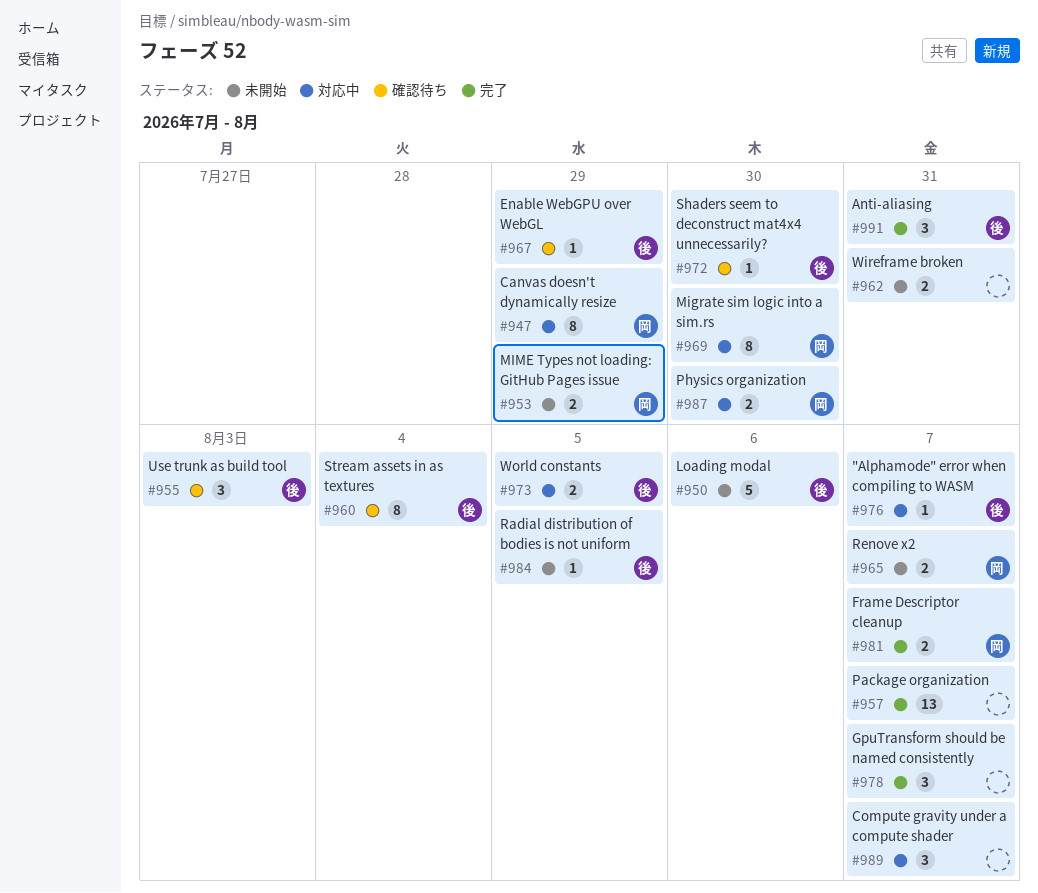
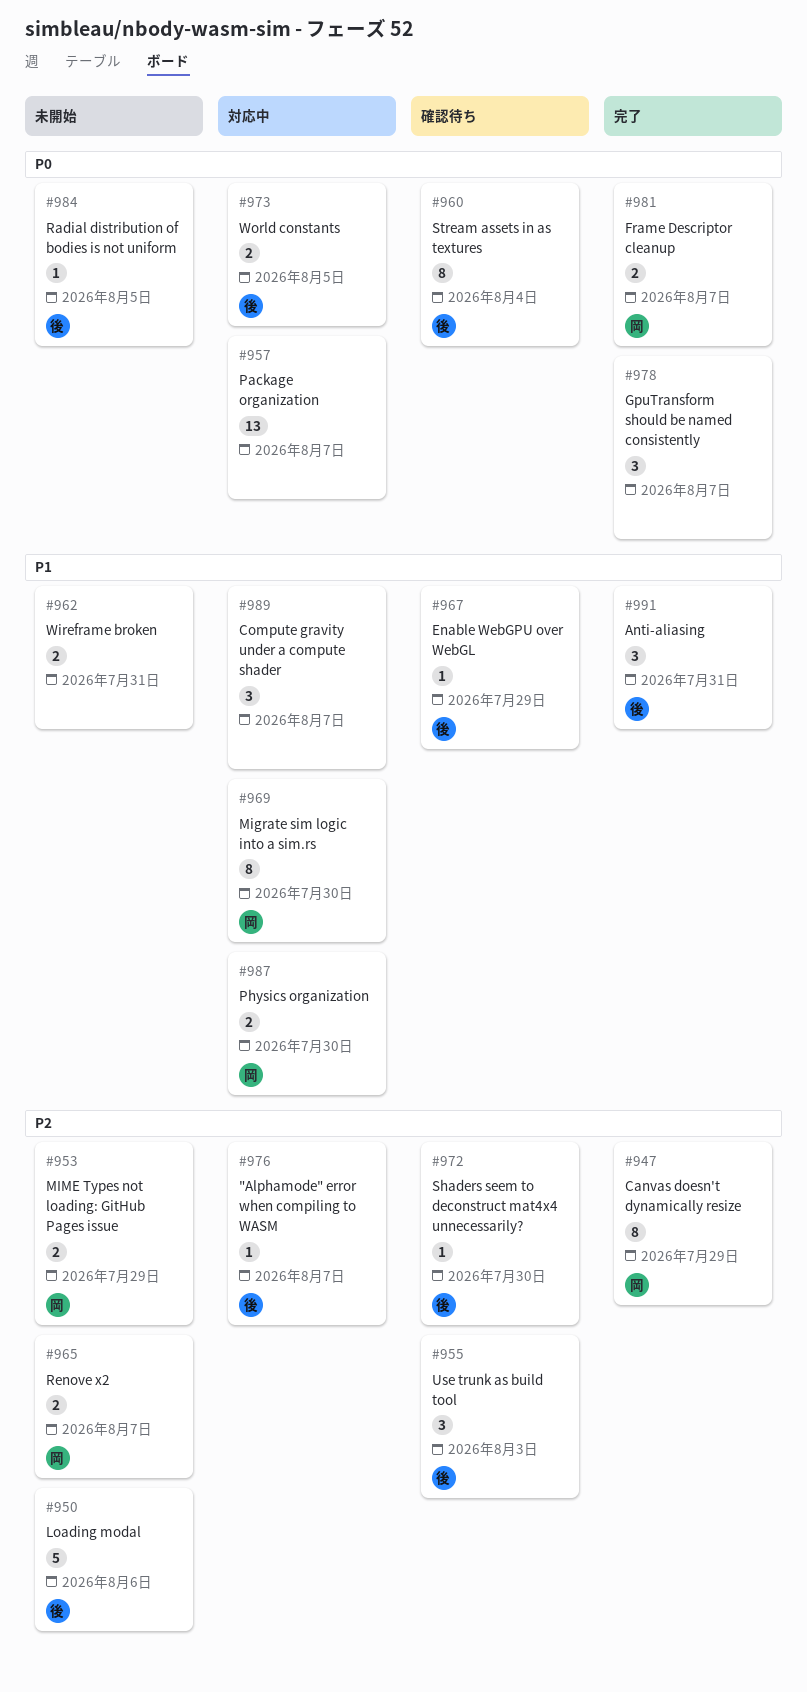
#947, status: 対応中 -> 完了
#957, status: 完了 -> 対応中

